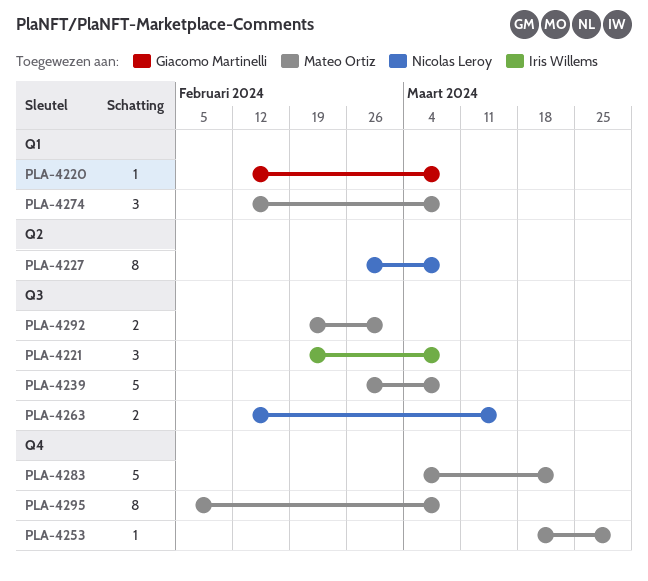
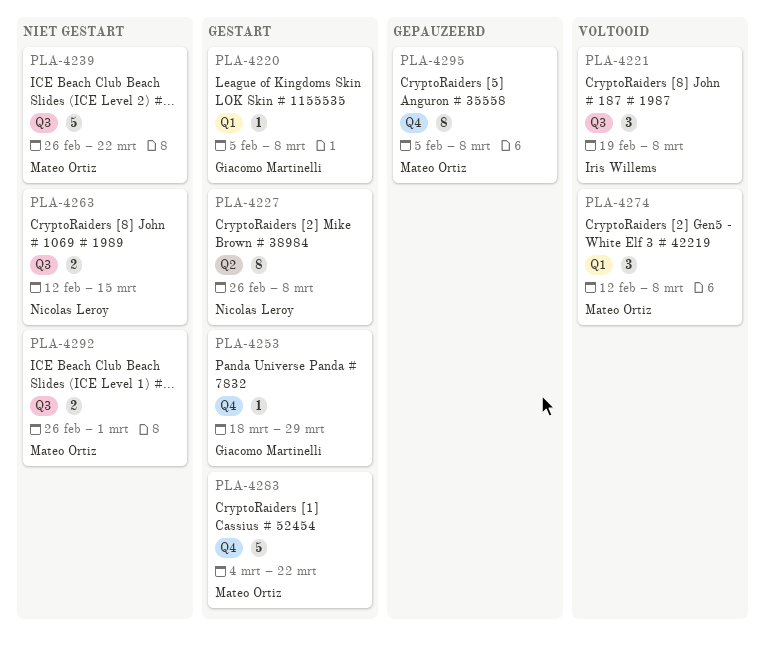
PLA-4220, start: Feb 12 -> Feb 5
PLA-4239, due: Mar 8 -> Mar 22
PLA-4253, owner: Mateo Ortiz -> Giacomo Martinelli
PLA-4292, start: Feb 19 -> Feb 26

